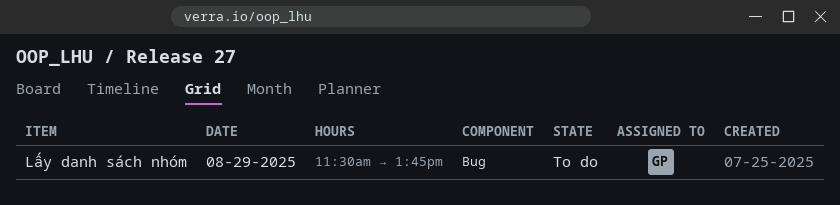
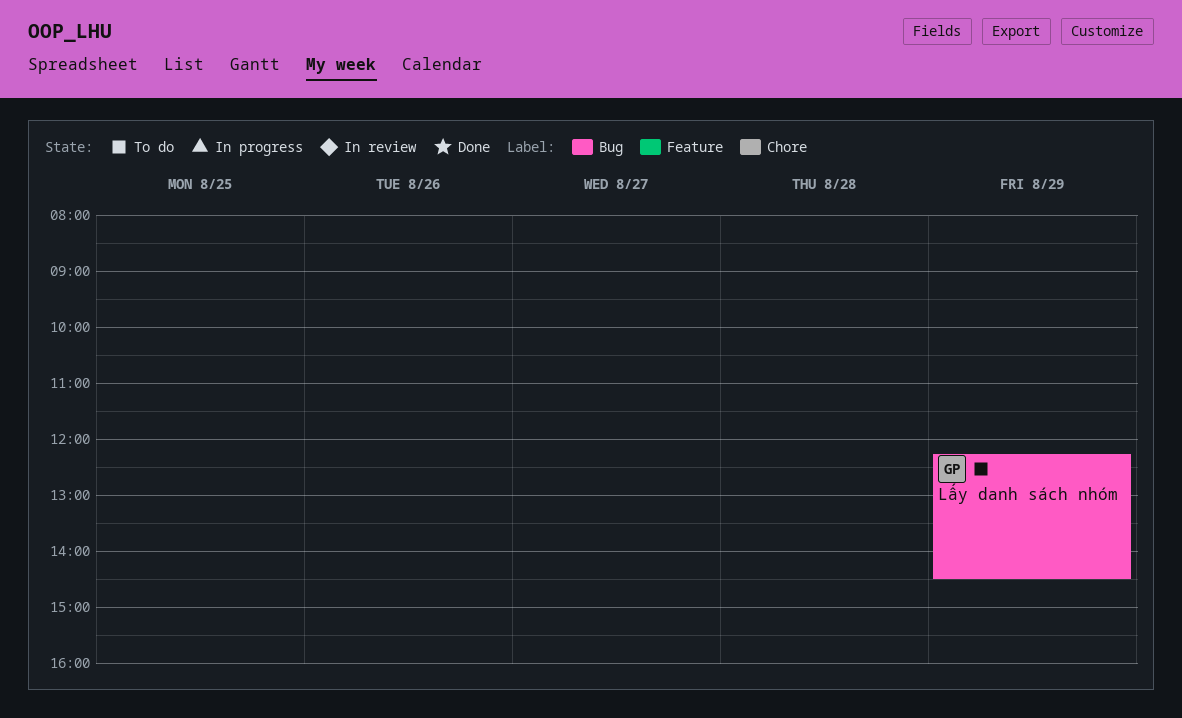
Lấy danh sách nhóm, begins: 11:30 -> 12:15
Lấy danh sách nhóm, ends: 13:45 -> 14:30

